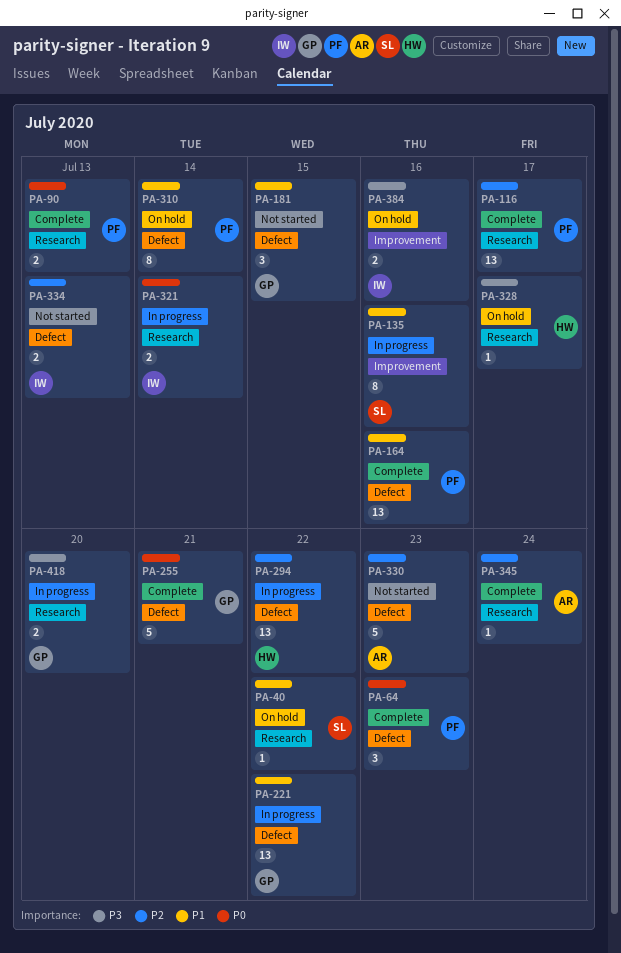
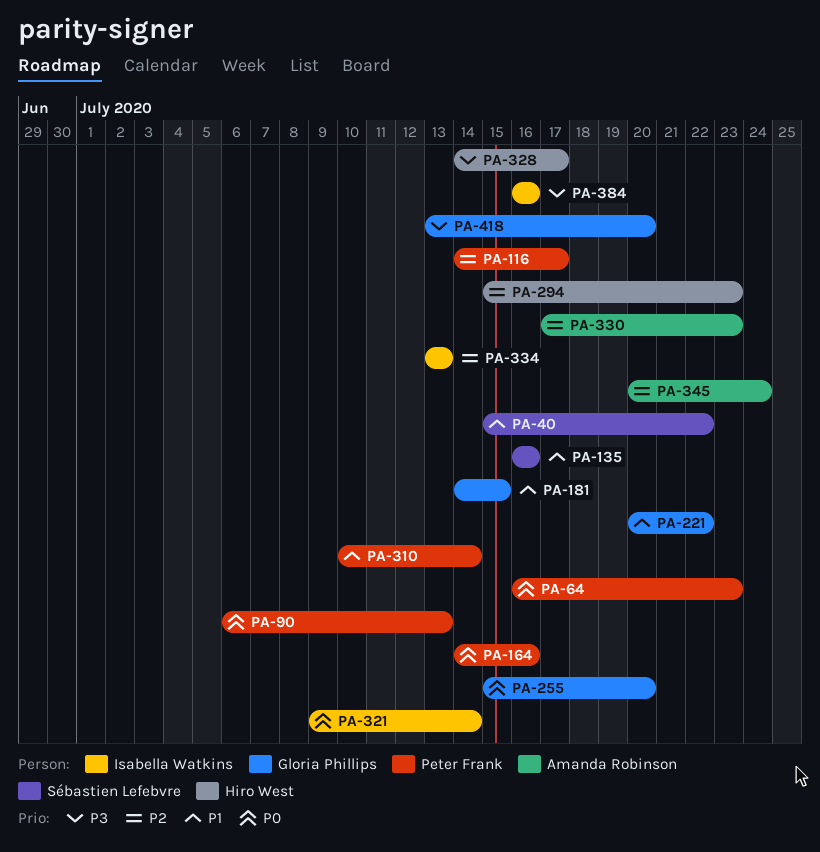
PA-164, priority: P1 -> P0
PA-255, due: Jul 21 -> Jul 20
PA-294, due: Jul 22 -> Jul 23

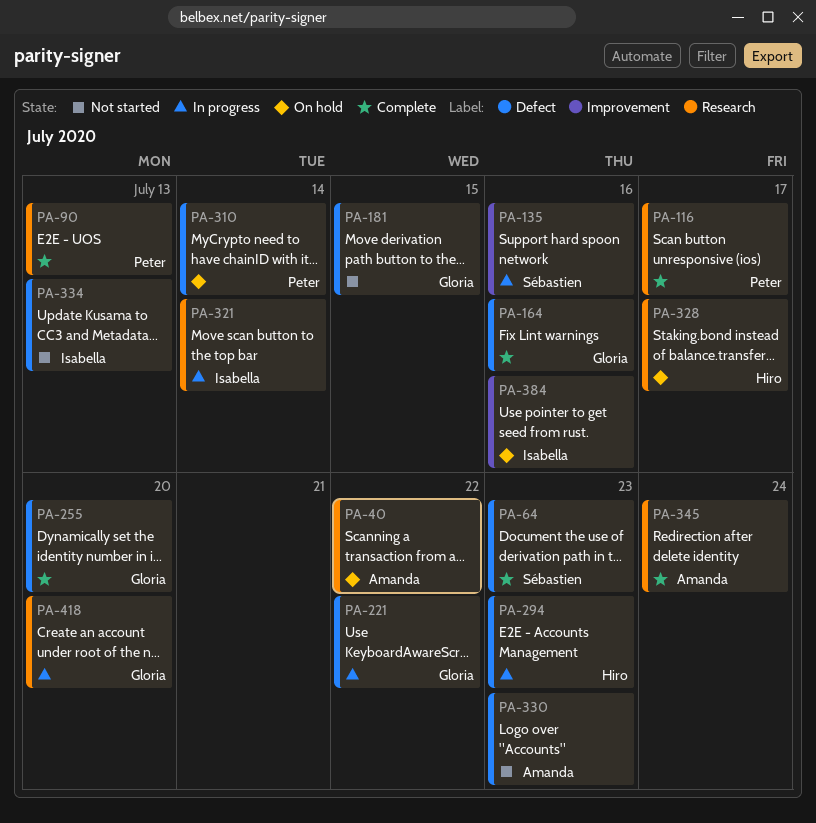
PA-40, owner: Sébastien Lefebvre -> Amanda Robinson
PA-64, owner: Peter Frank -> Sébastien Lefebvre
PA-164, owner: Peter Frank -> Gloria Phillips

